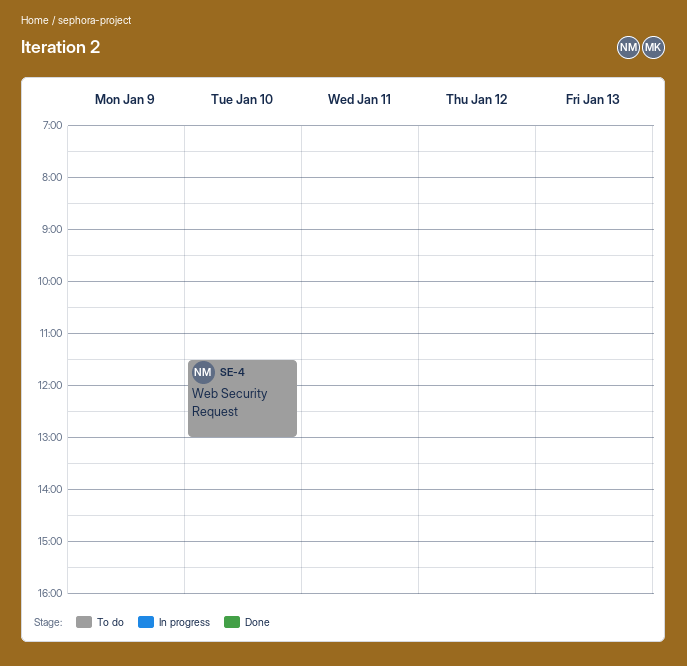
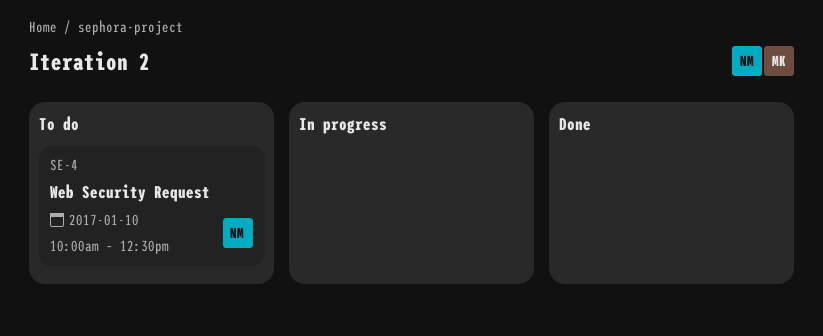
SE-4, begins: 11:30 -> 10:00
SE-4, ends: 13:00 -> 12:30

